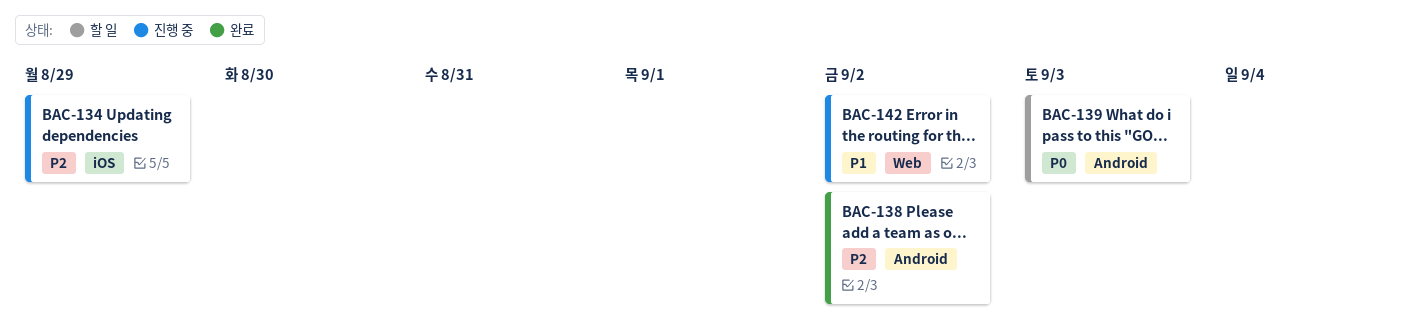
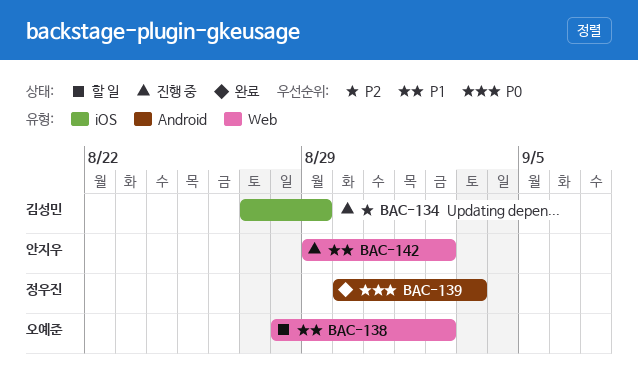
BAC-138, status: 완료 -> 할 일
BAC-138, priority: P2 -> P1
BAC-138, label: Android -> Web
BAC-139, status: 할 일 -> 완료

